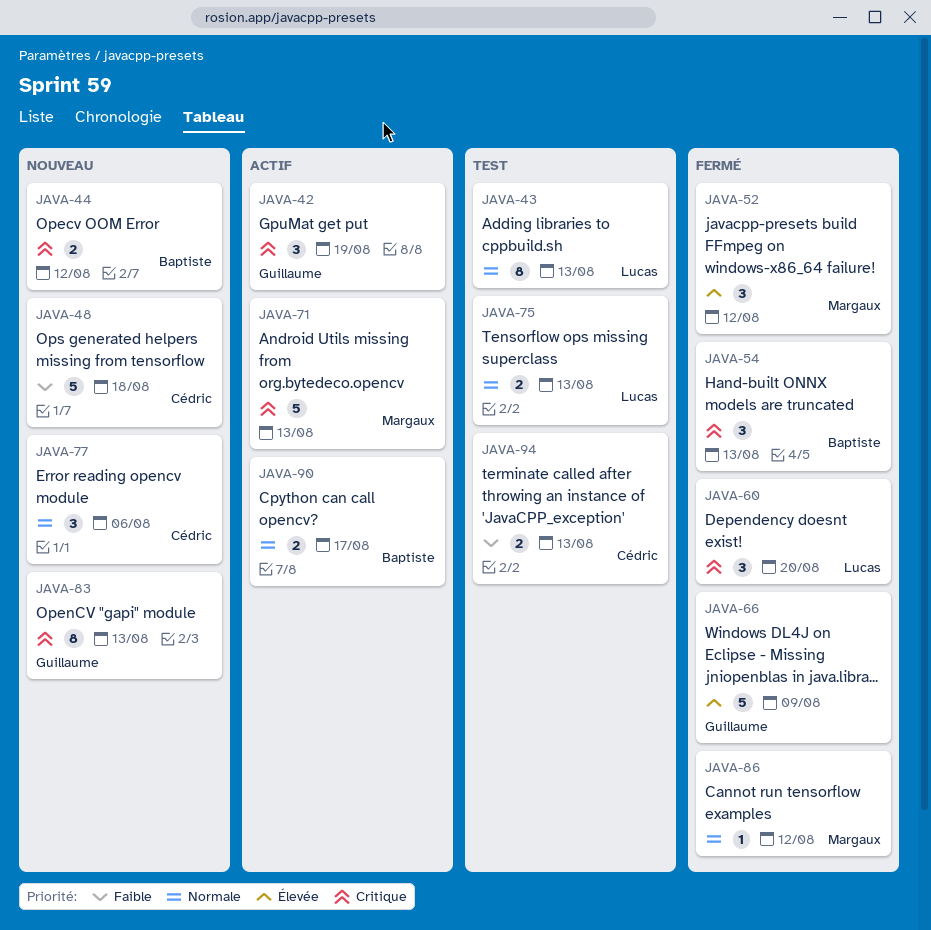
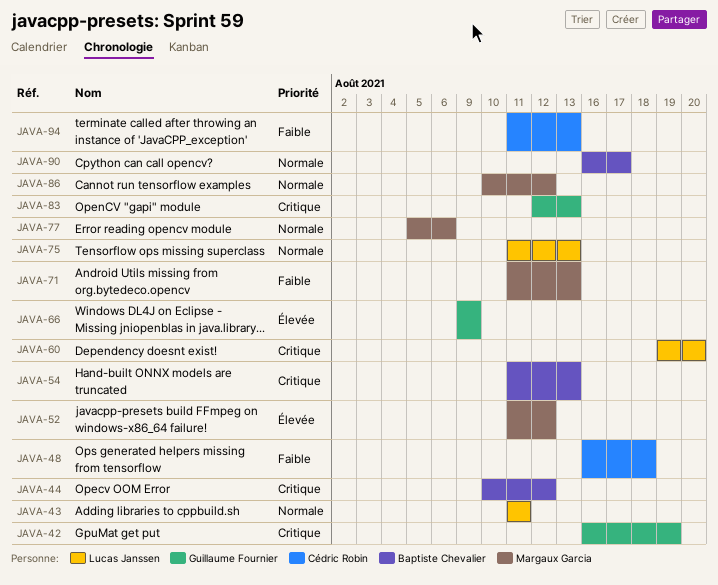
JAVA-43, due: Aug 13 -> Aug 11
JAVA-71, priority: Critique -> Faible
JAVA-77, owner: Cédric Robin -> Margaux Garcia

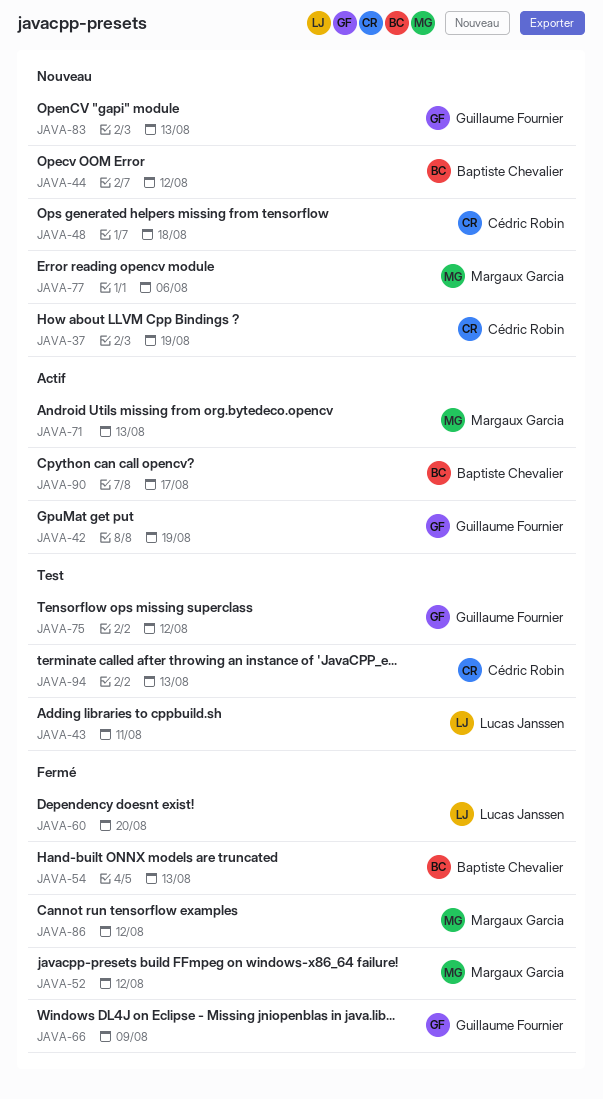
JAVA-37: none -> present
JAVA-75, owner: Lucas Janssen -> Guillaume Fournier
JAVA-75, due: Aug 13 -> Aug 12

